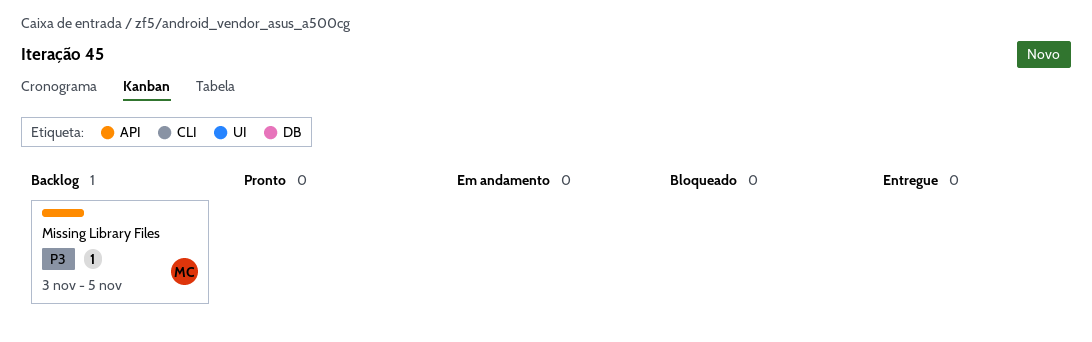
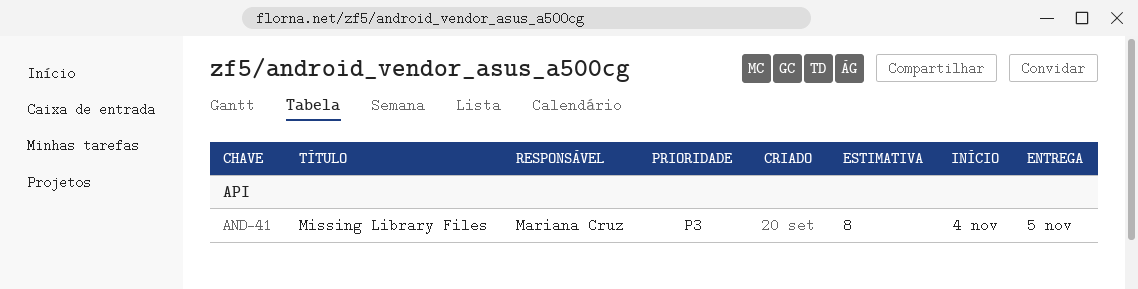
Missing Library Files, estimate: 1 -> 8
Missing Library Files, start: Nov 3 -> Nov 4

